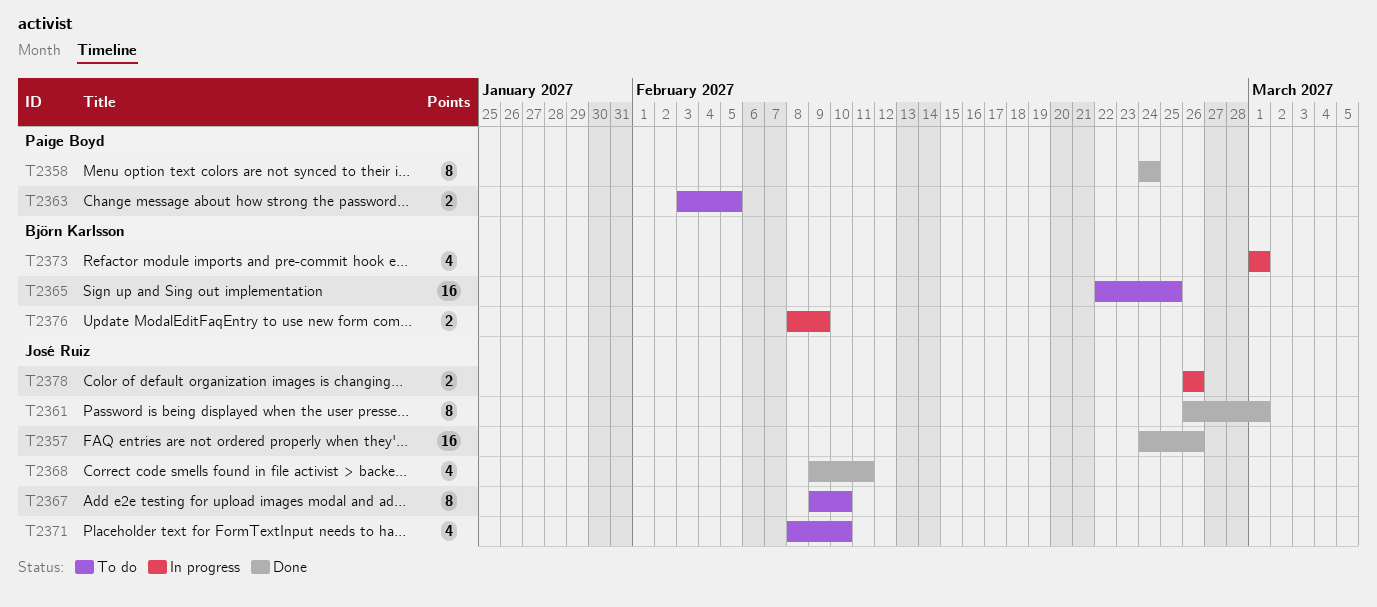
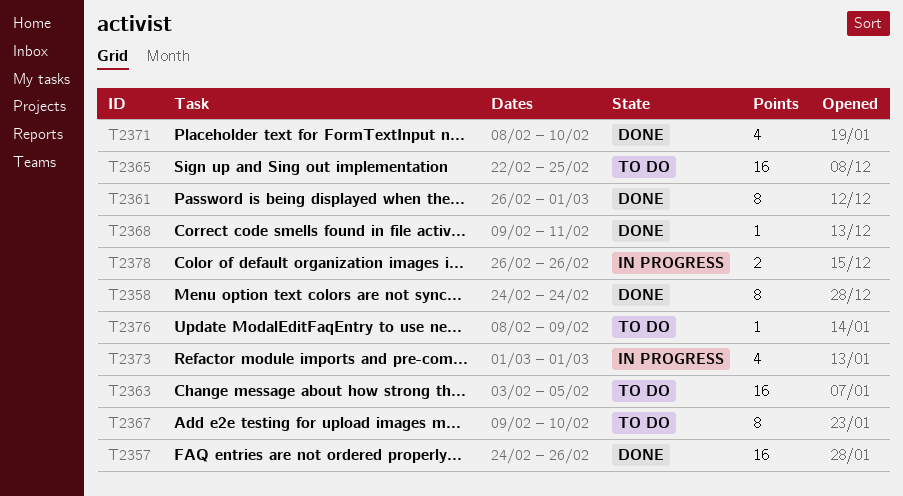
T2363, estimate: 2 -> 16
T2368, estimate: 4 -> 1
T2371, status: To do -> Done
T2376, status: In progress -> To do
T2376, estimate: 2 -> 1

